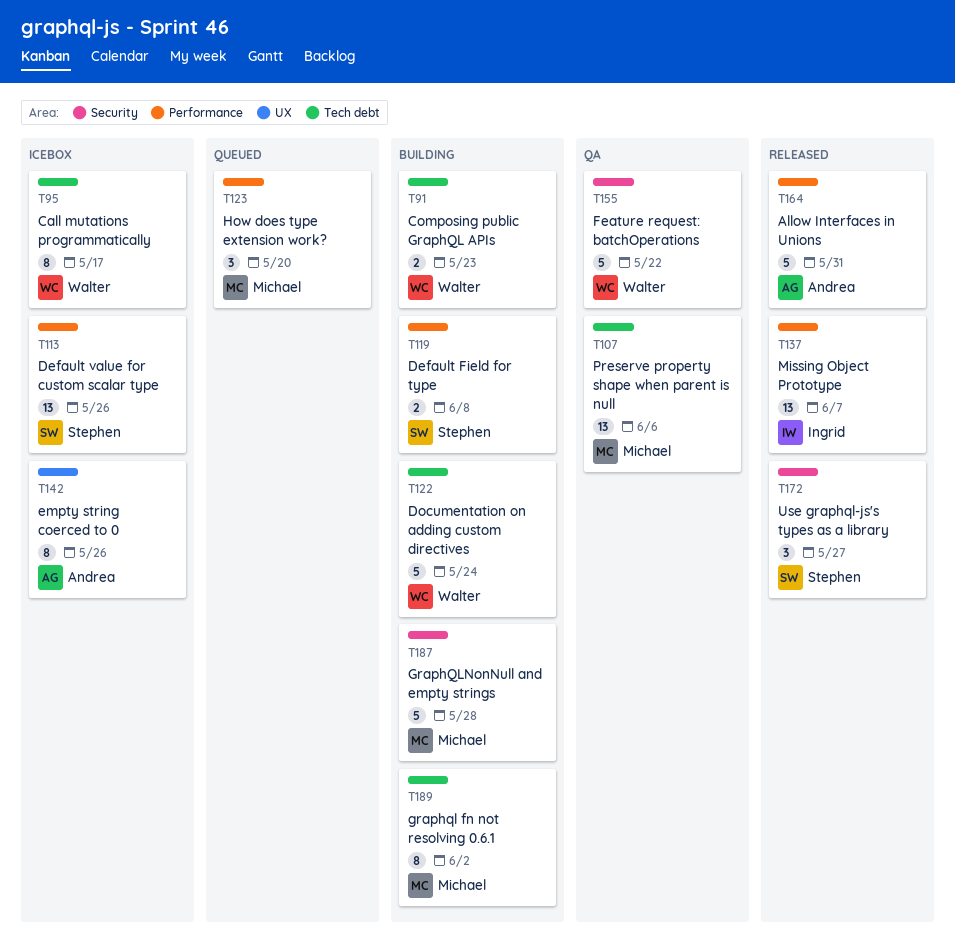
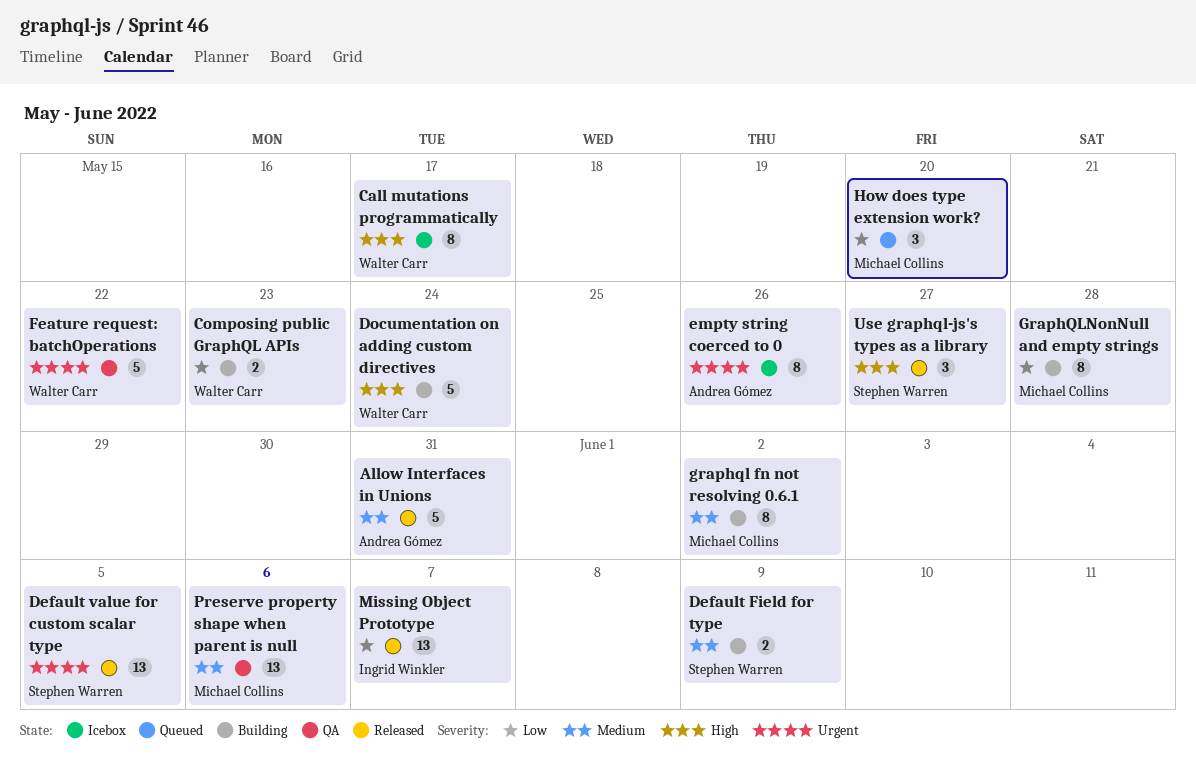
Default Field for type, due: Jun 8 -> Jun 9
Default value for custom scalar type, status: Icebox -> Released
Default value for custom scalar type, due: May 26 -> Jun 5
GraphQLNonNull and empty strings, estimate: 5 -> 8

